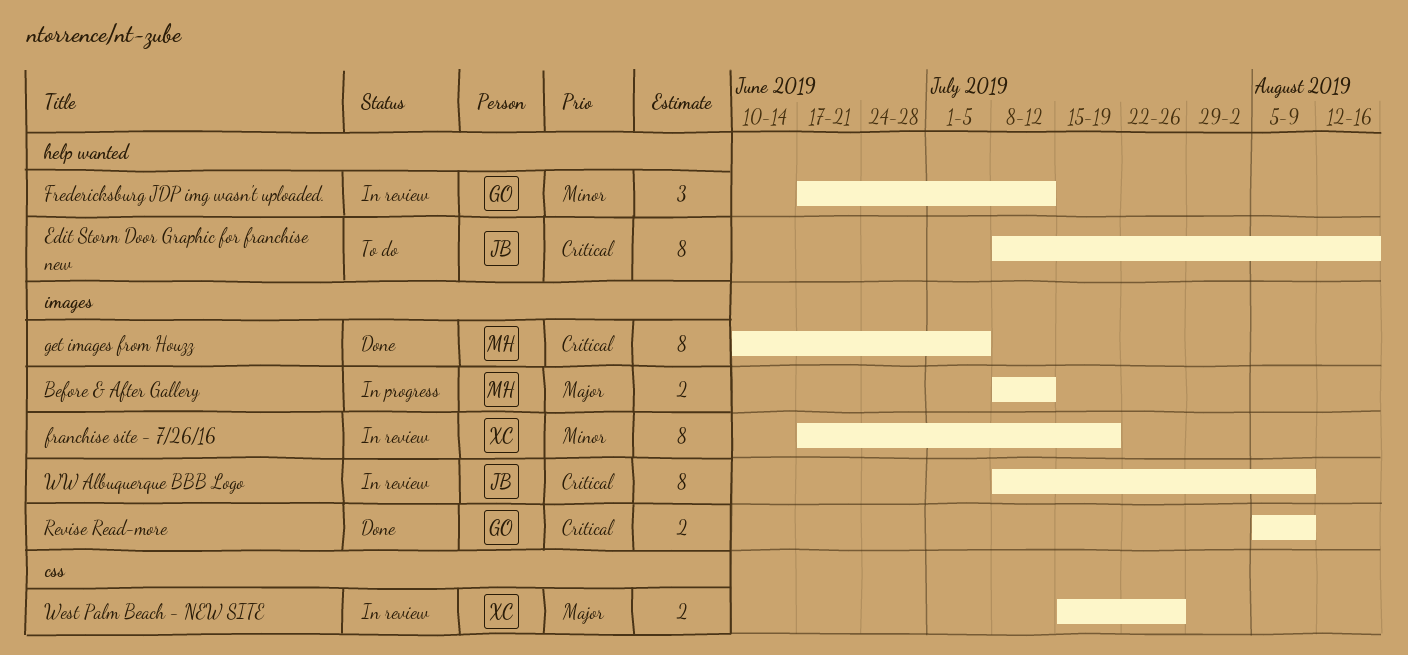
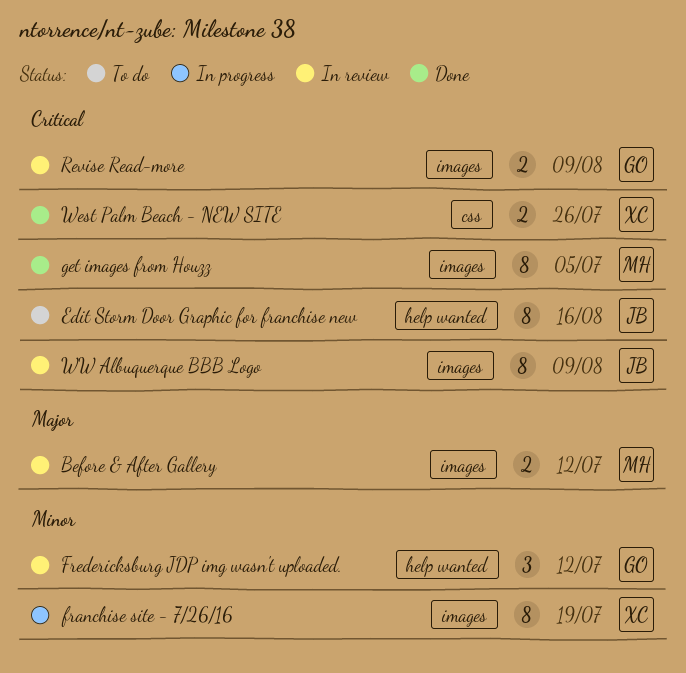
Before & After Gallery, status: In progress -> In review
franchise site - 7/26/16, status: In review -> In progress
Revise Read-more, status: Done -> In review
West Palm Beach - NEW SITE, status: In review -> Done
West Palm Beach - NEW SITE, priority: Major -> Critical

